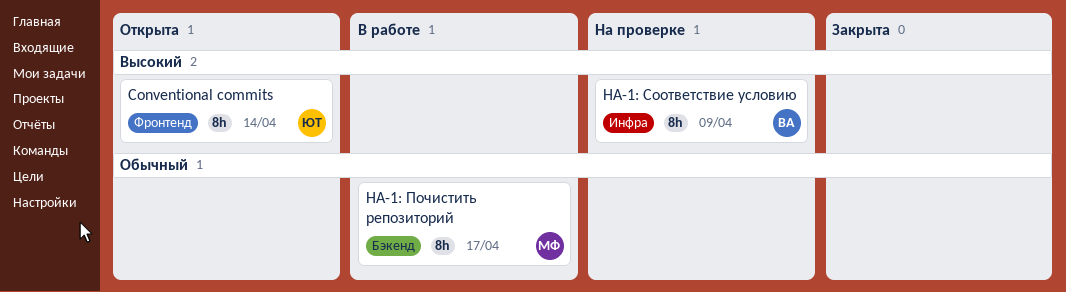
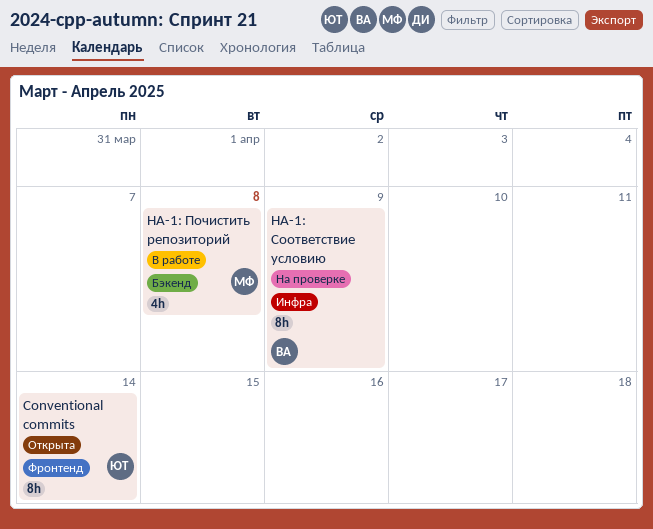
HA-1: Почистить репозиторий, estimate: 8h -> 4h
HA-1: Почистить репозиторий, due: Apr 17 -> Apr 8

